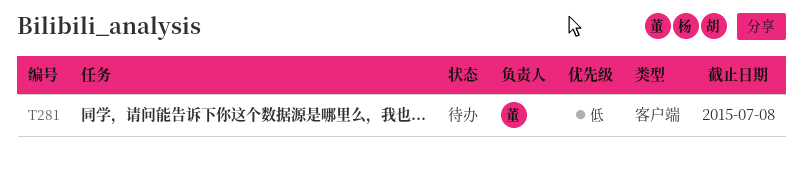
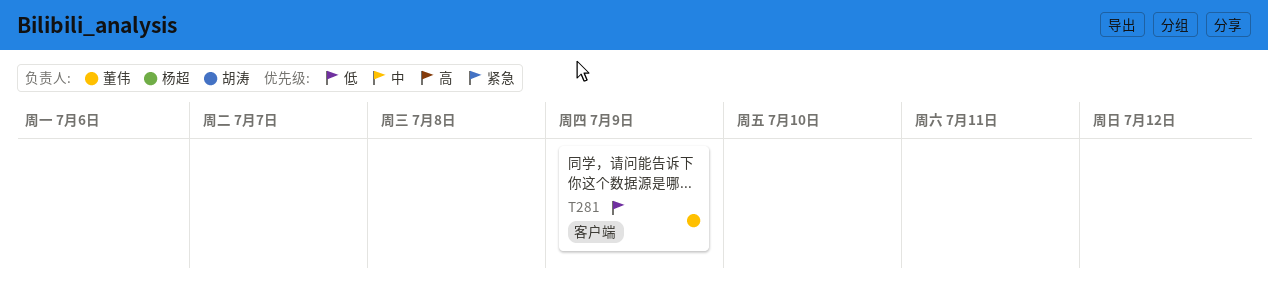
T281, due: Jul 8 -> Jul 9

